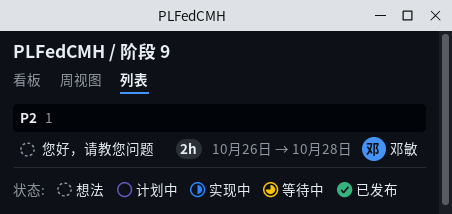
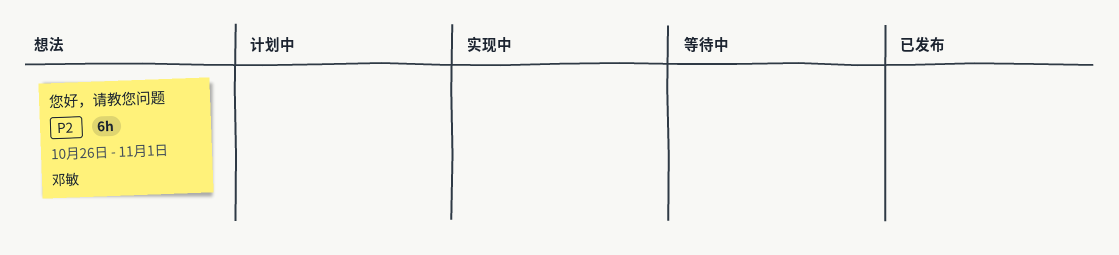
您好，请教您问题, estimate: 2h -> 6h
您好，请教您问题, due: Oct 28 -> Nov 1

